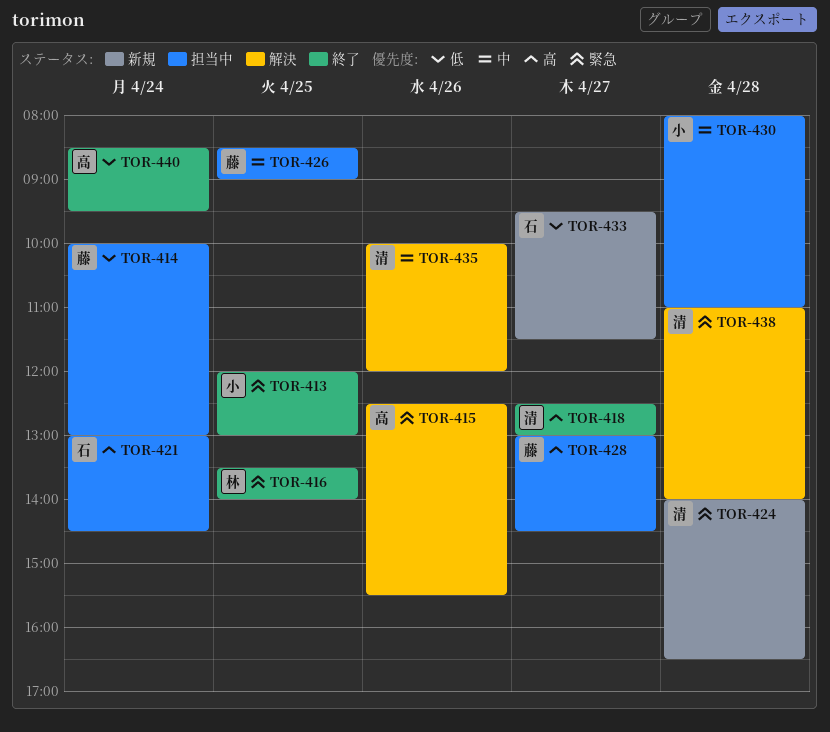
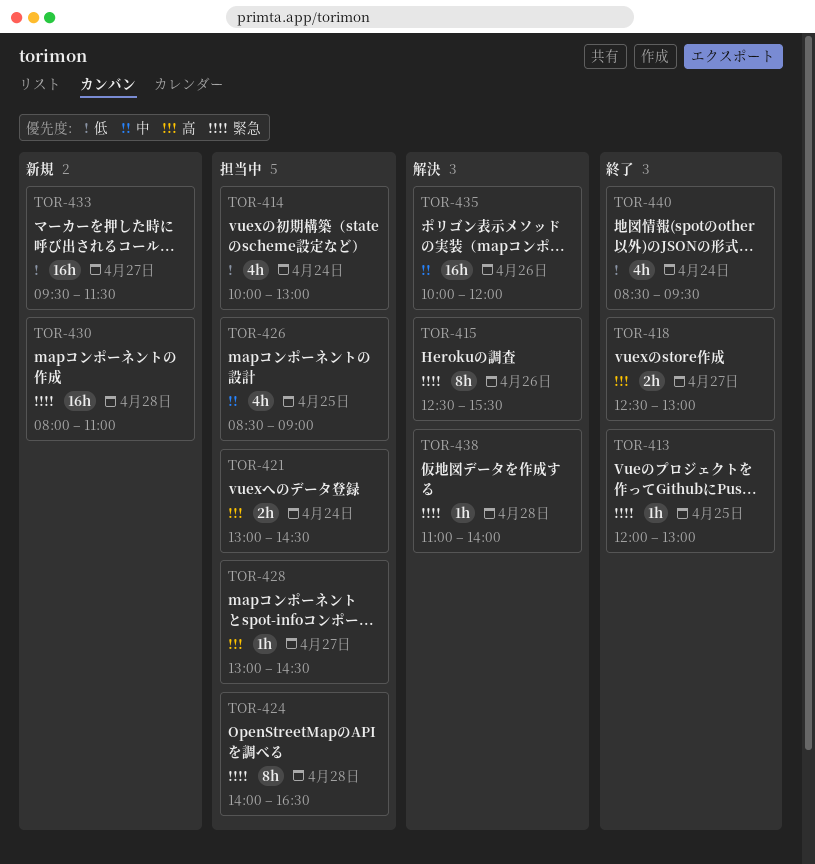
TOR-416: present -> none
TOR-424, status: 新規 -> 担当中
TOR-430, status: 担当中 -> 新規
TOR-430, priority: 中 -> 緊急

